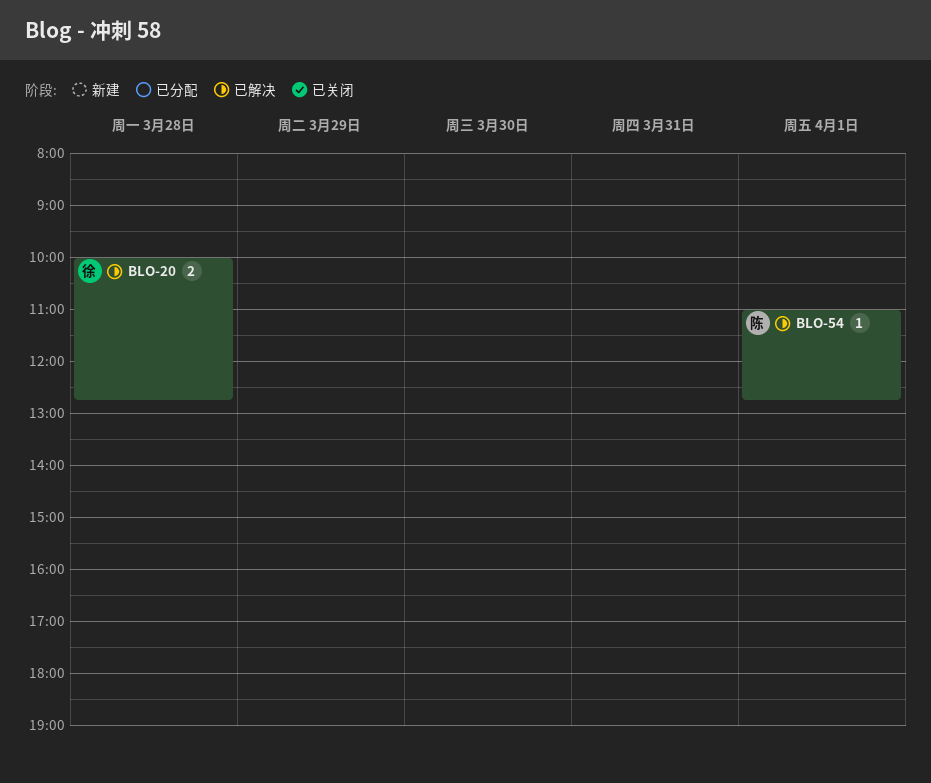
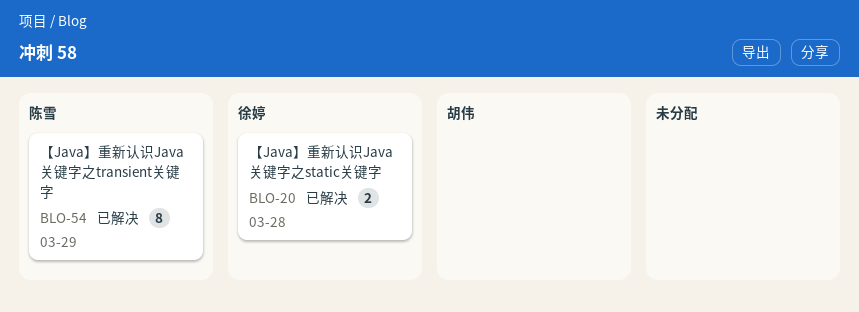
BLO-54, estimate: 1 -> 8
BLO-54, day: Apr 1 -> Mar 29

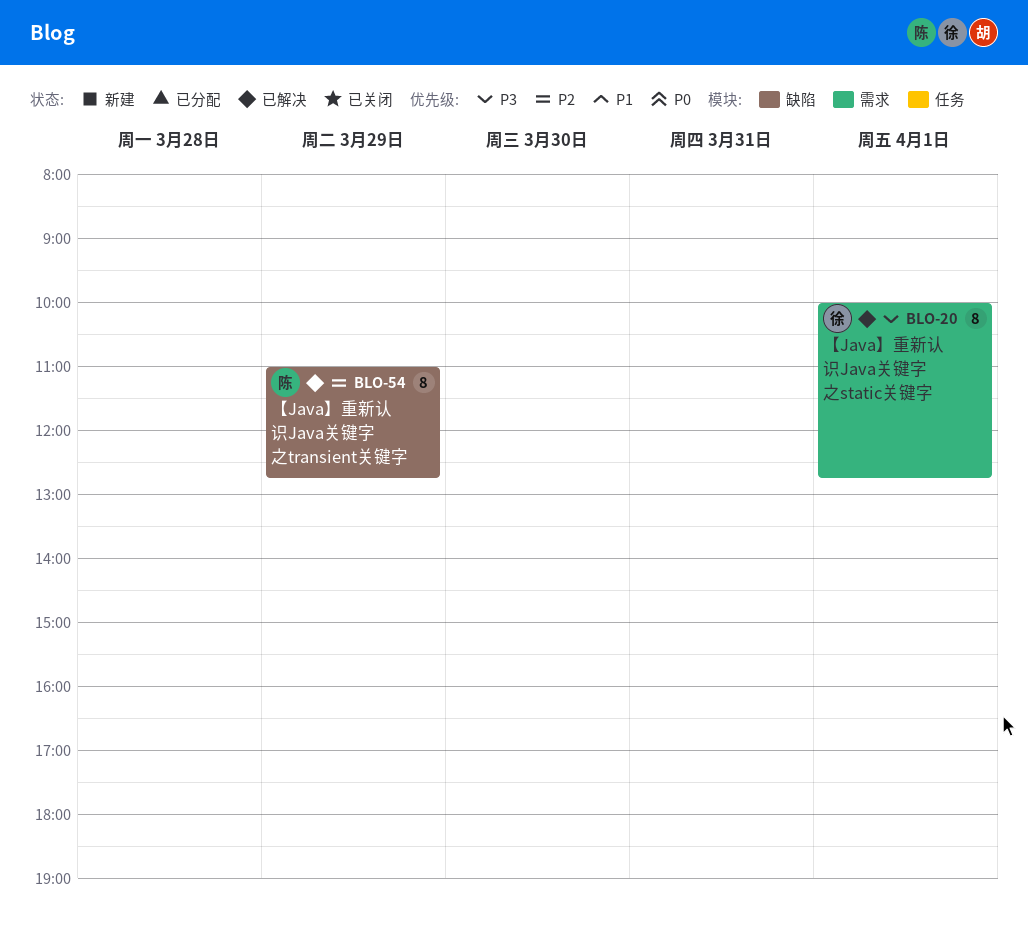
BLO-20, estimate: 2 -> 8
BLO-20, day: Mar 28 -> Apr 1

